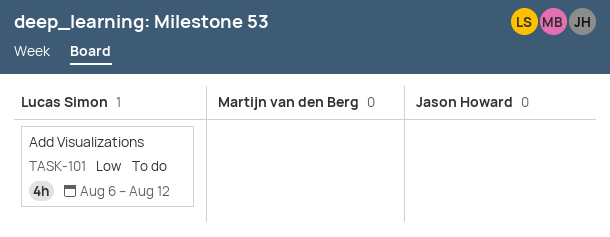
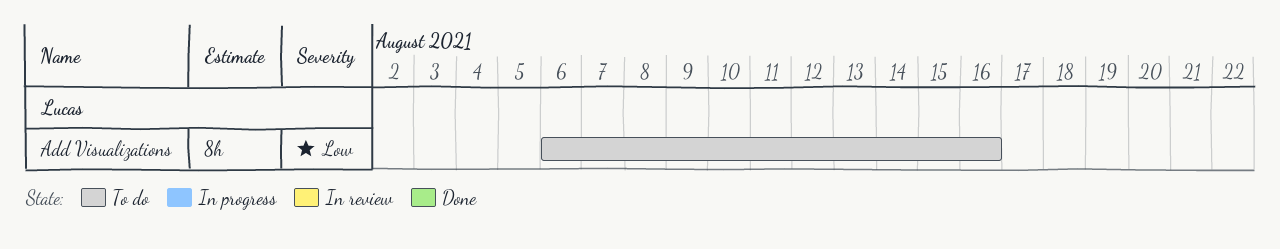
Add Visualizations, estimate: 4h -> 8h
Add Visualizations, due: Aug 12 -> Aug 16

